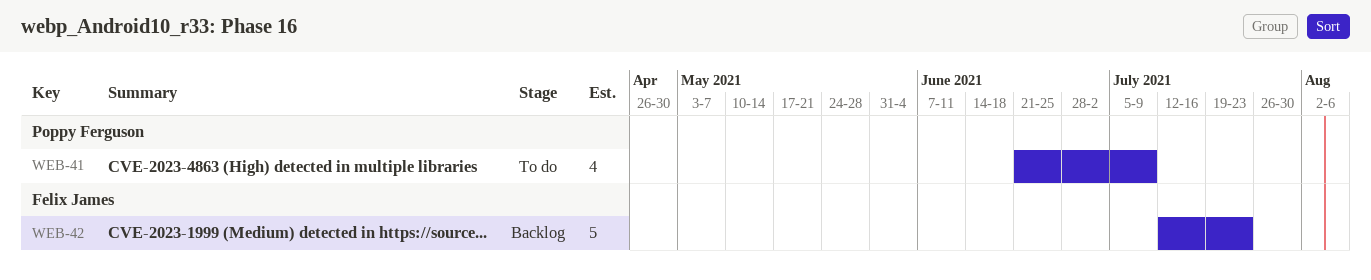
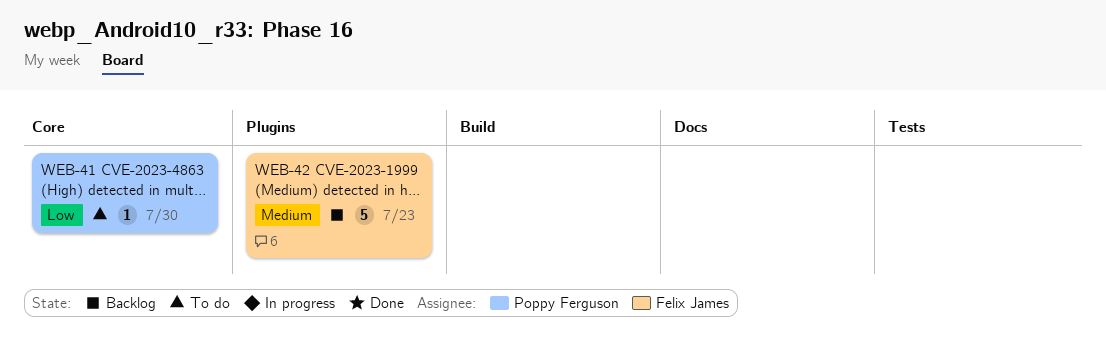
WEB-41, estimate: 4 -> 1
WEB-41, due: Jul 9 -> Jul 30

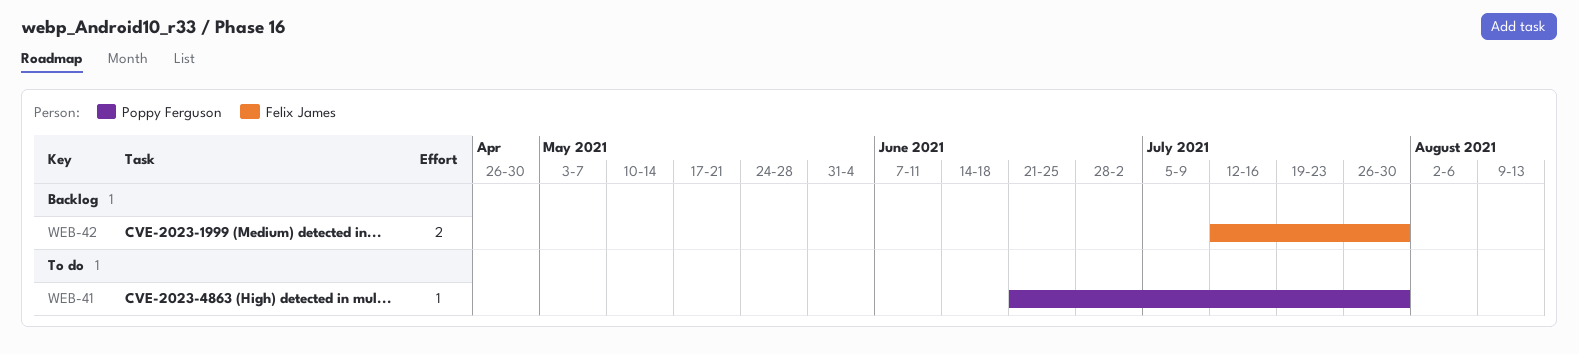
WEB-42, estimate: 5 -> 2
WEB-42, due: Jul 23 -> Jul 30

